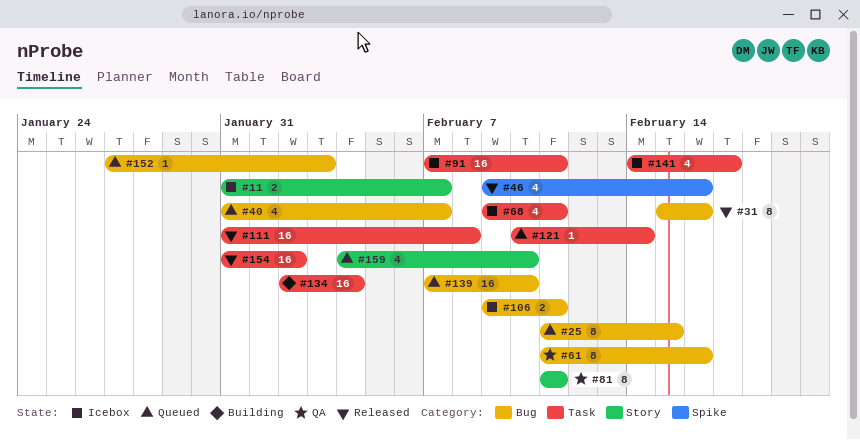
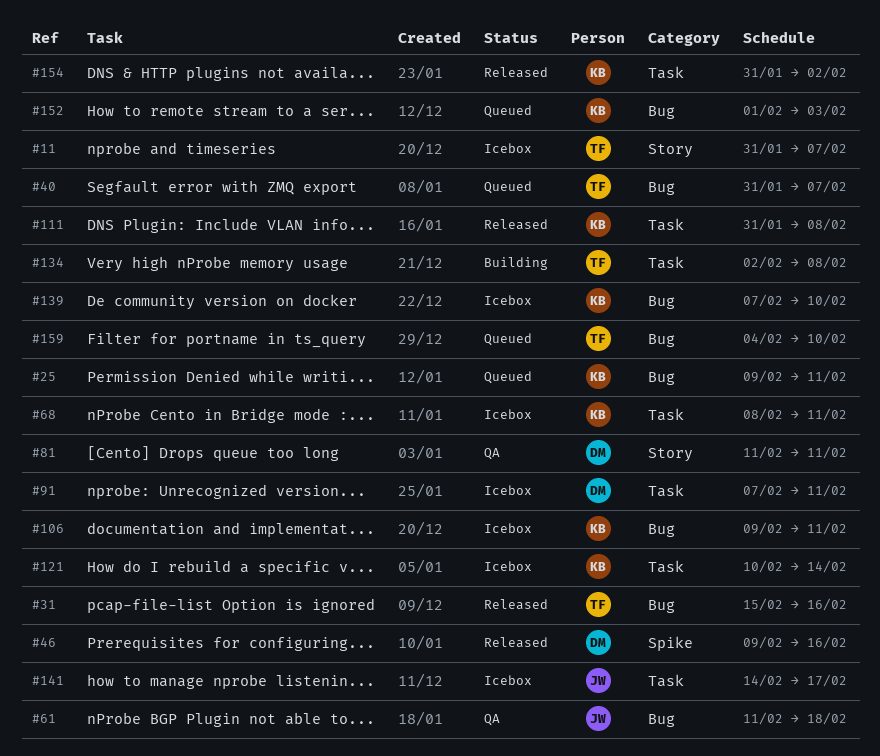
#25, start: Feb 11 -> Feb 9
#25, due: Feb 15 -> Feb 11
#61, due: Feb 16 -> Feb 18
#68, start: Feb 9 -> Feb 8
#121, status: Queued -> Icebox
#134, due: Feb 4 -> Feb 8
#139, status: Queued -> Icebox
#152, start: Jan 27 -> Feb 1
#159, label: Story -> Bug

